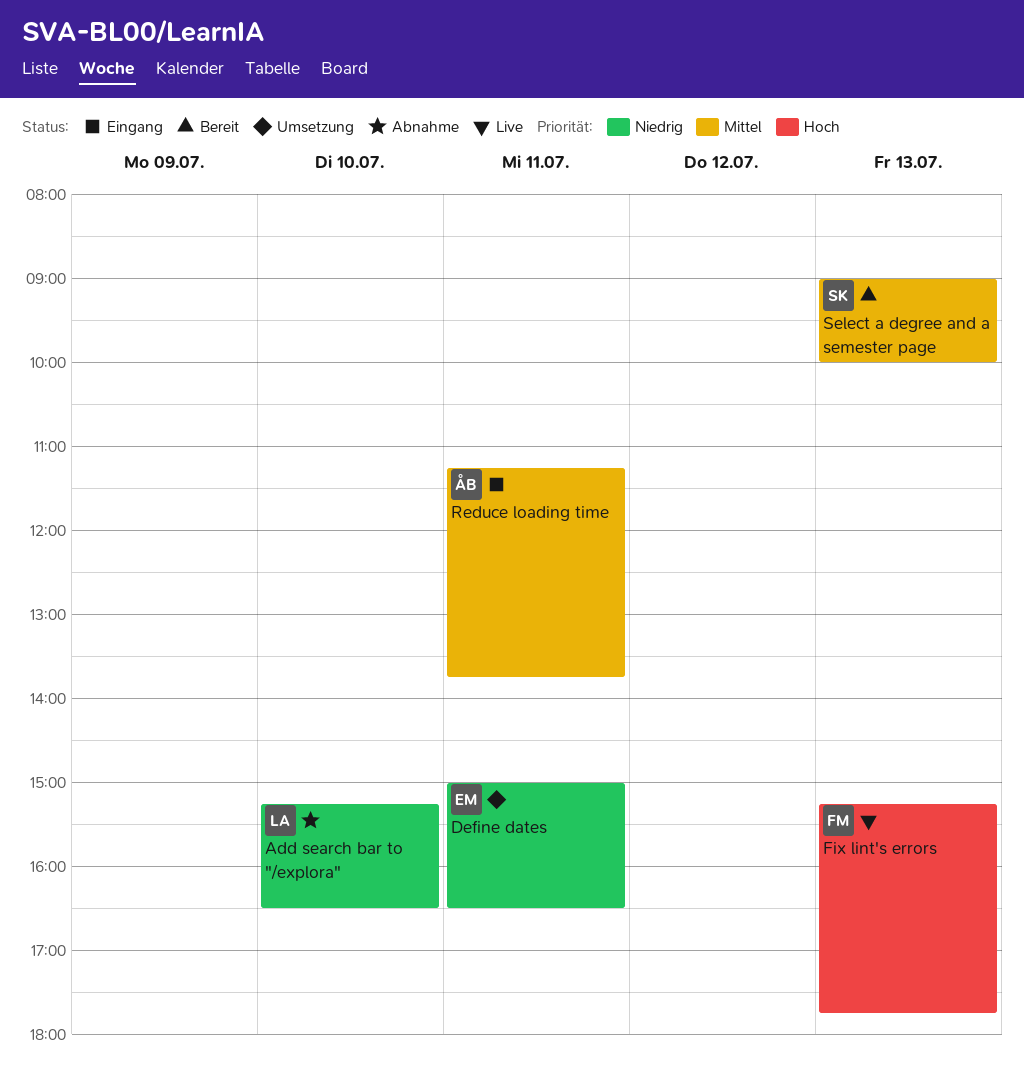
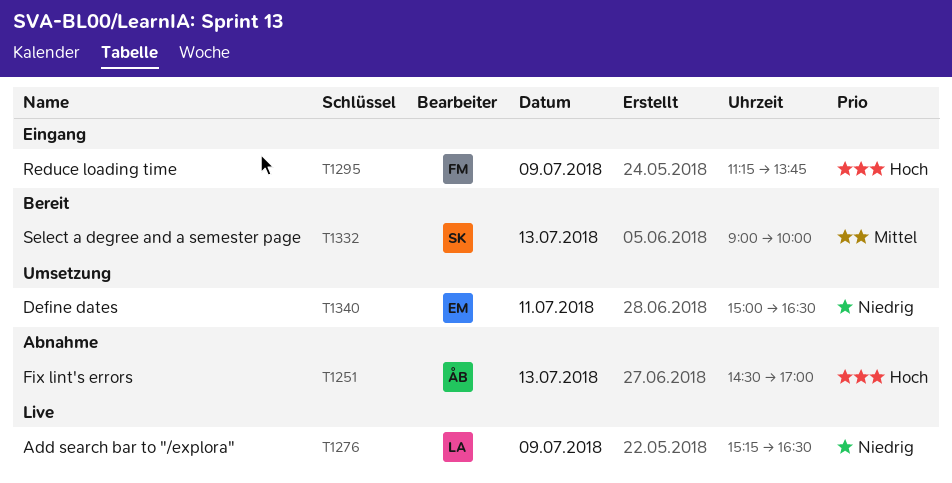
Add search bar to "/explora", status: Abnahme -> Live
Add search bar to "/explora", day: Jul 10 -> Jul 9
Fix lint's errors, status: Live -> Abnahme
Fix lint's errors, owner: FM -> ÅB
Fix lint's errors, begins: 15:15 -> 14:30
Fix lint's errors, ends: 17:45 -> 17:00
Reduce loading time, owner: ÅB -> FM
Reduce loading time, priority: Mittel -> Hoch
Reduce loading time, day: Jul 11 -> Jul 9

